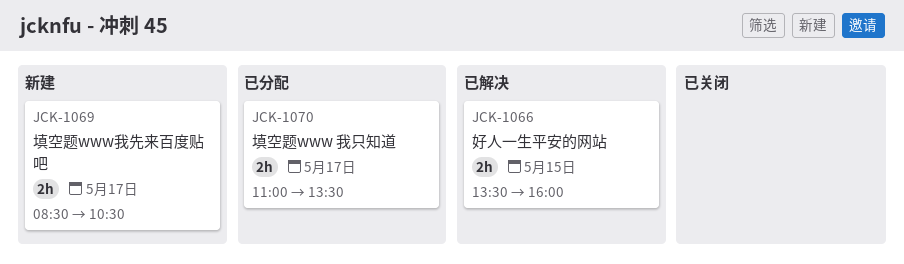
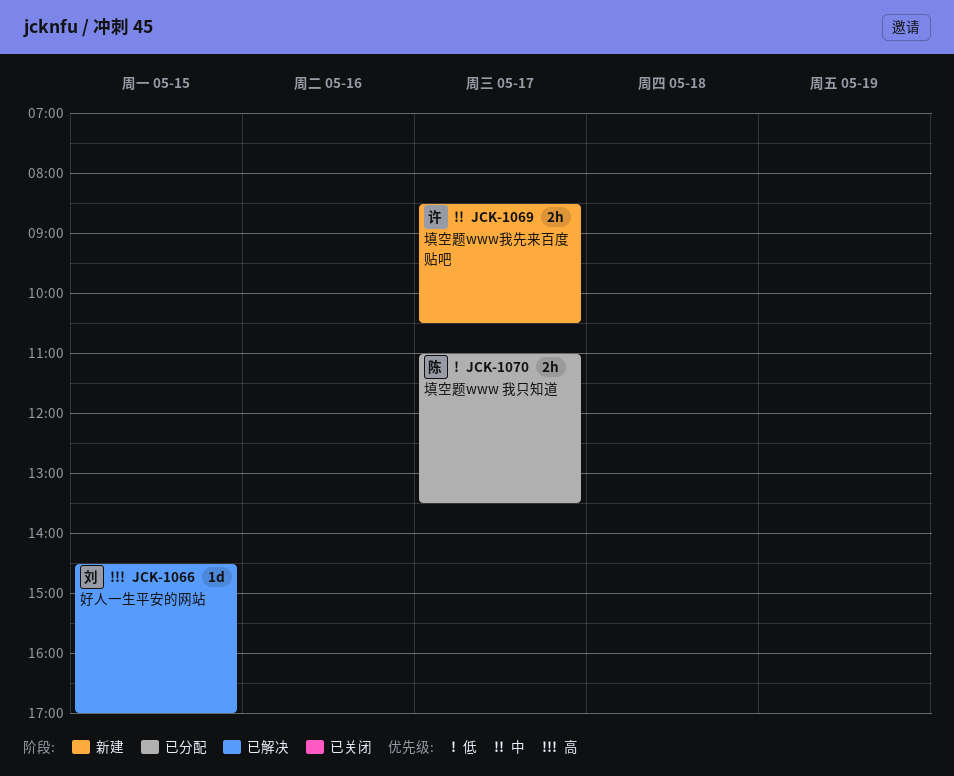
JCK-1066, estimate: 2h -> 1d
JCK-1066, begins: 13:30 -> 14:30
JCK-1066, ends: 16:00 -> 17:00

